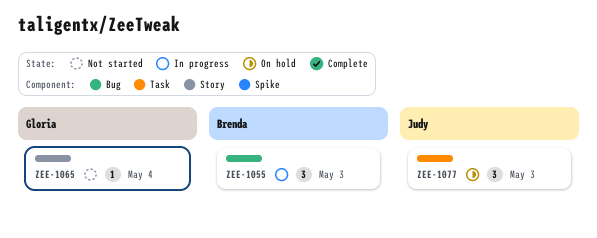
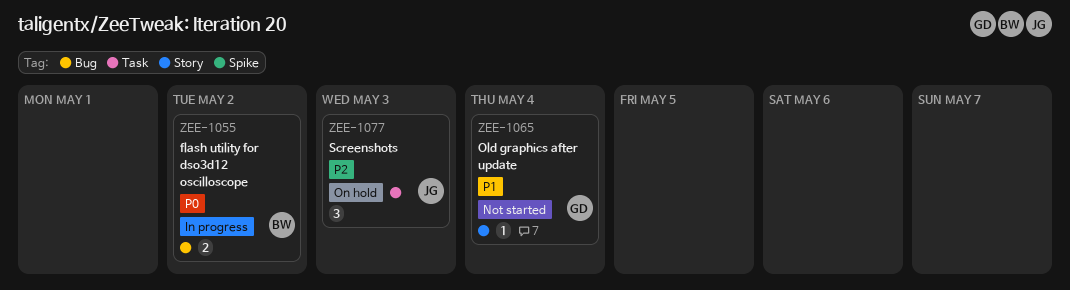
ZEE-1055, estimate: 3 -> 2
ZEE-1055, due: May 3 -> May 2

